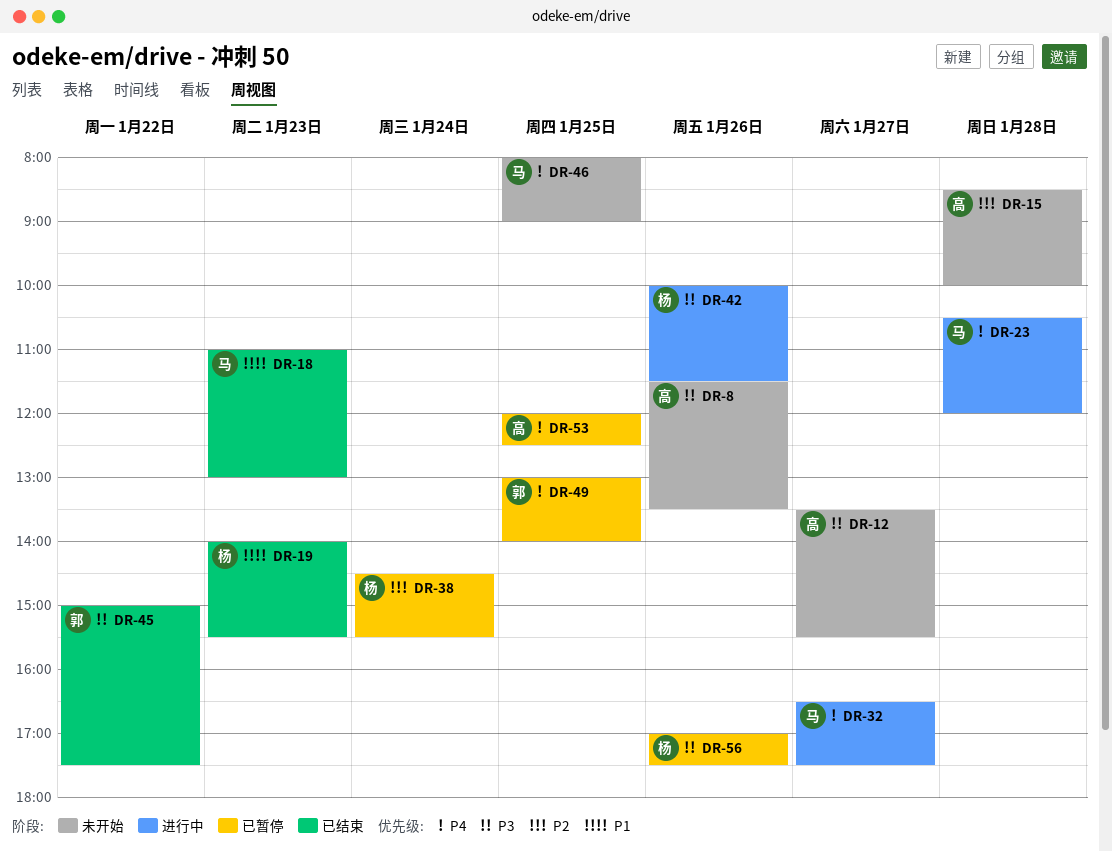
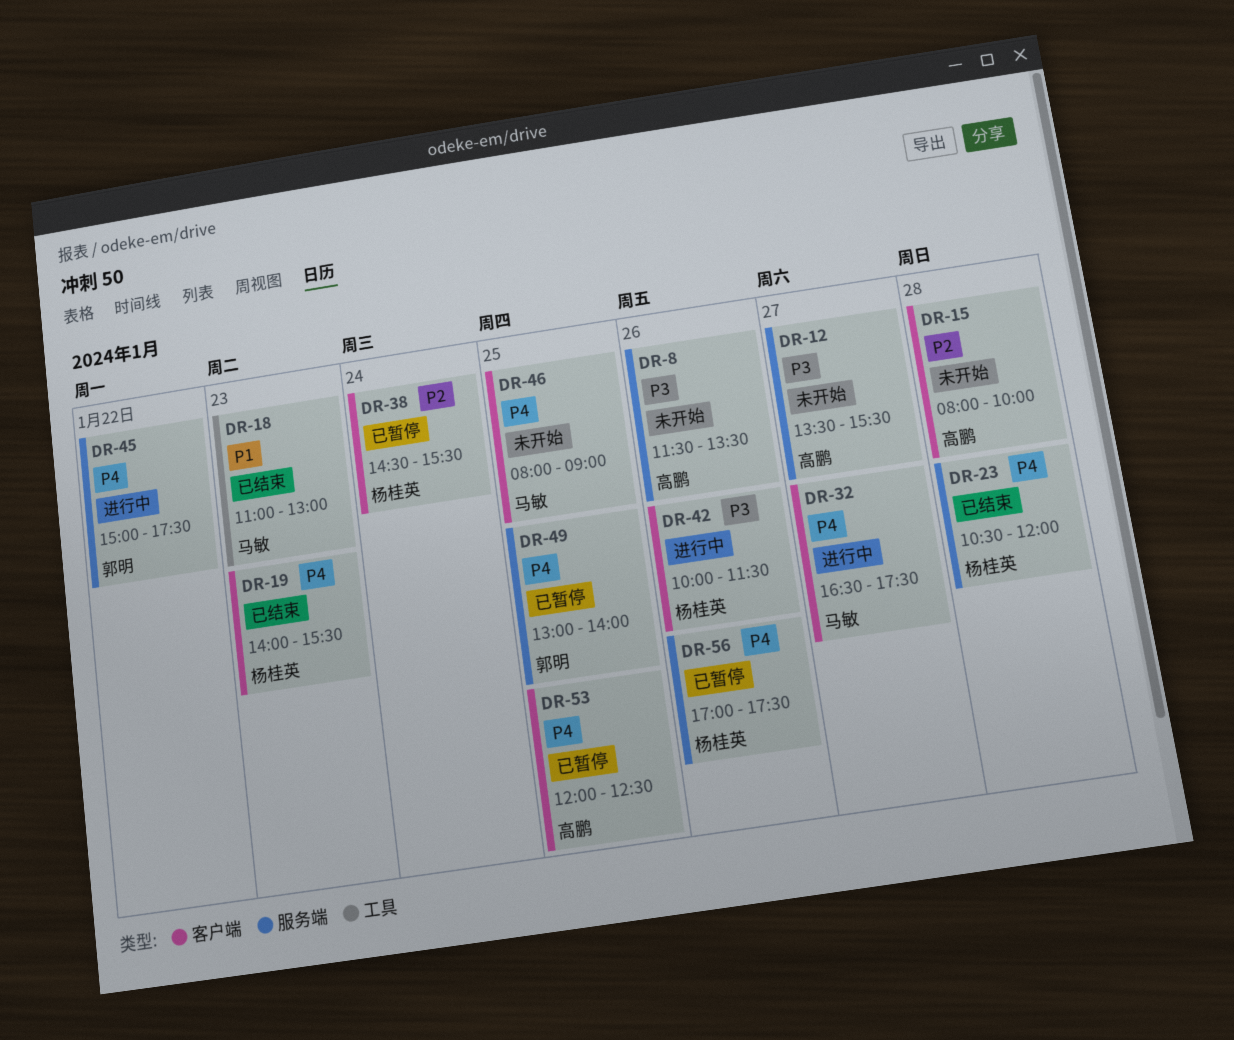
DR-15, begins: 08:30 -> 08:00
DR-19, priority: P1 -> P4
DR-23, status: 进行中 -> 已结束
DR-23, owner: 马敏 -> 杨桂英
DR-45, status: 已结束 -> 进行中
DR-45, priority: P3 -> P4
DR-56, priority: P3 -> P4

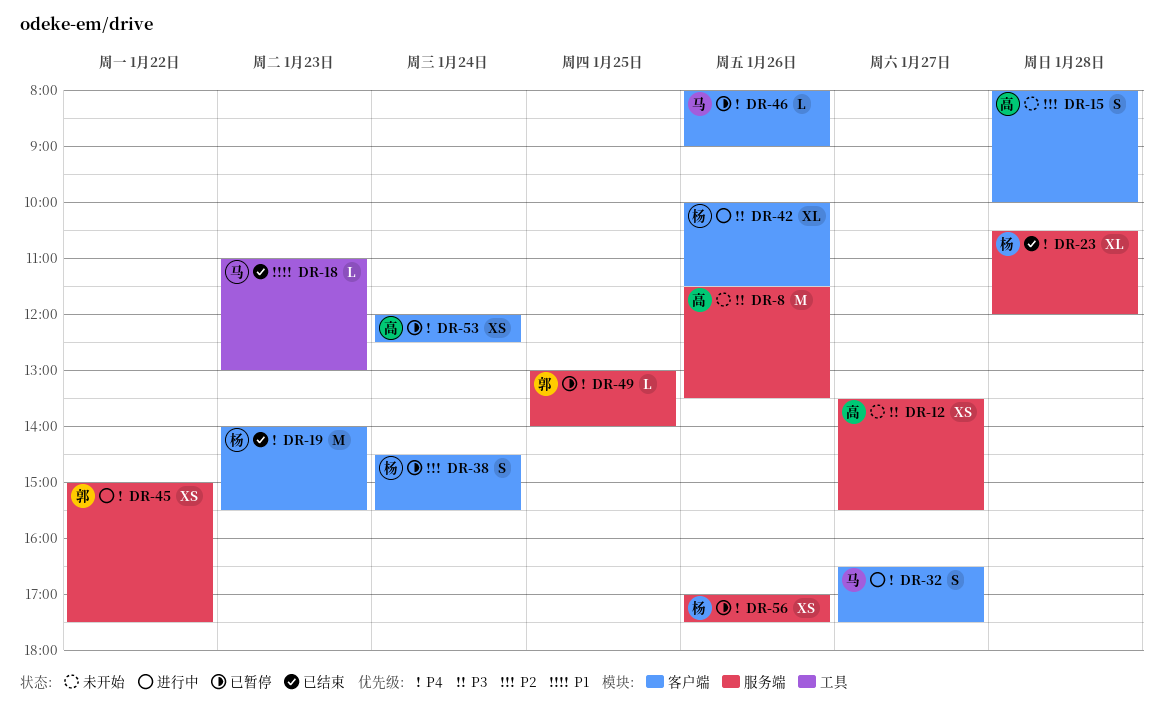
DR-46, status: 未开始 -> 已暂停
DR-46, day: Jan 25 -> Jan 26
DR-53, day: Jan 25 -> Jan 24

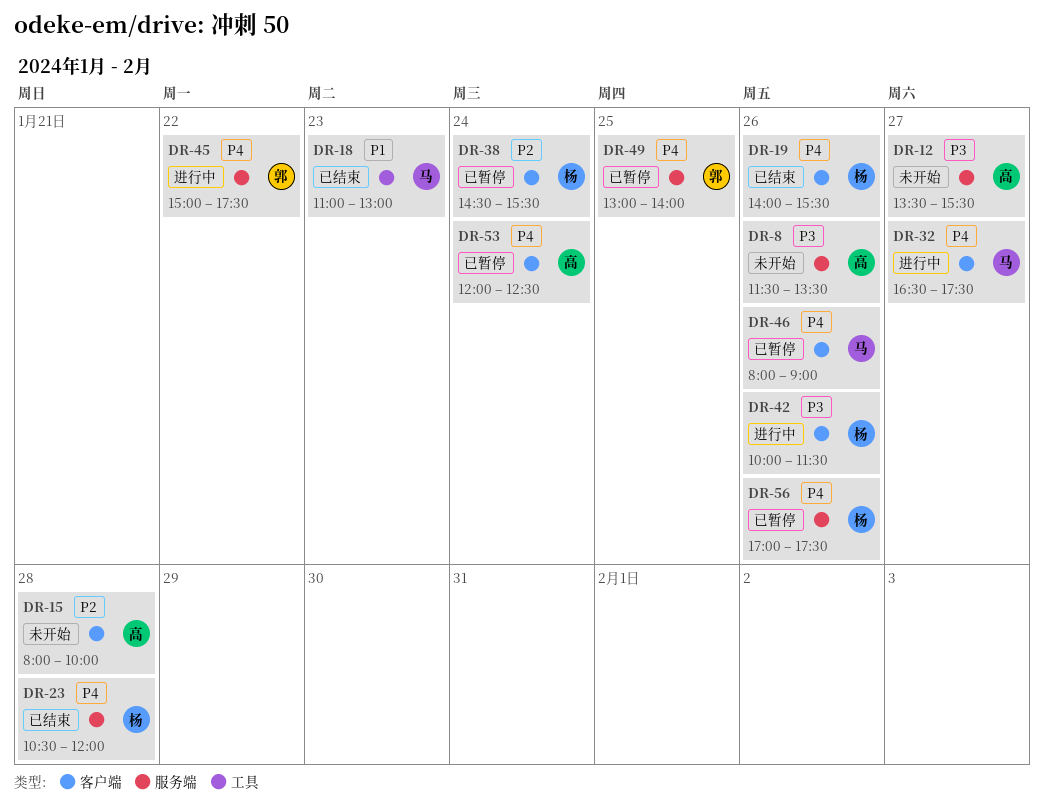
DR-19, day: Jan 23 -> Jan 26

